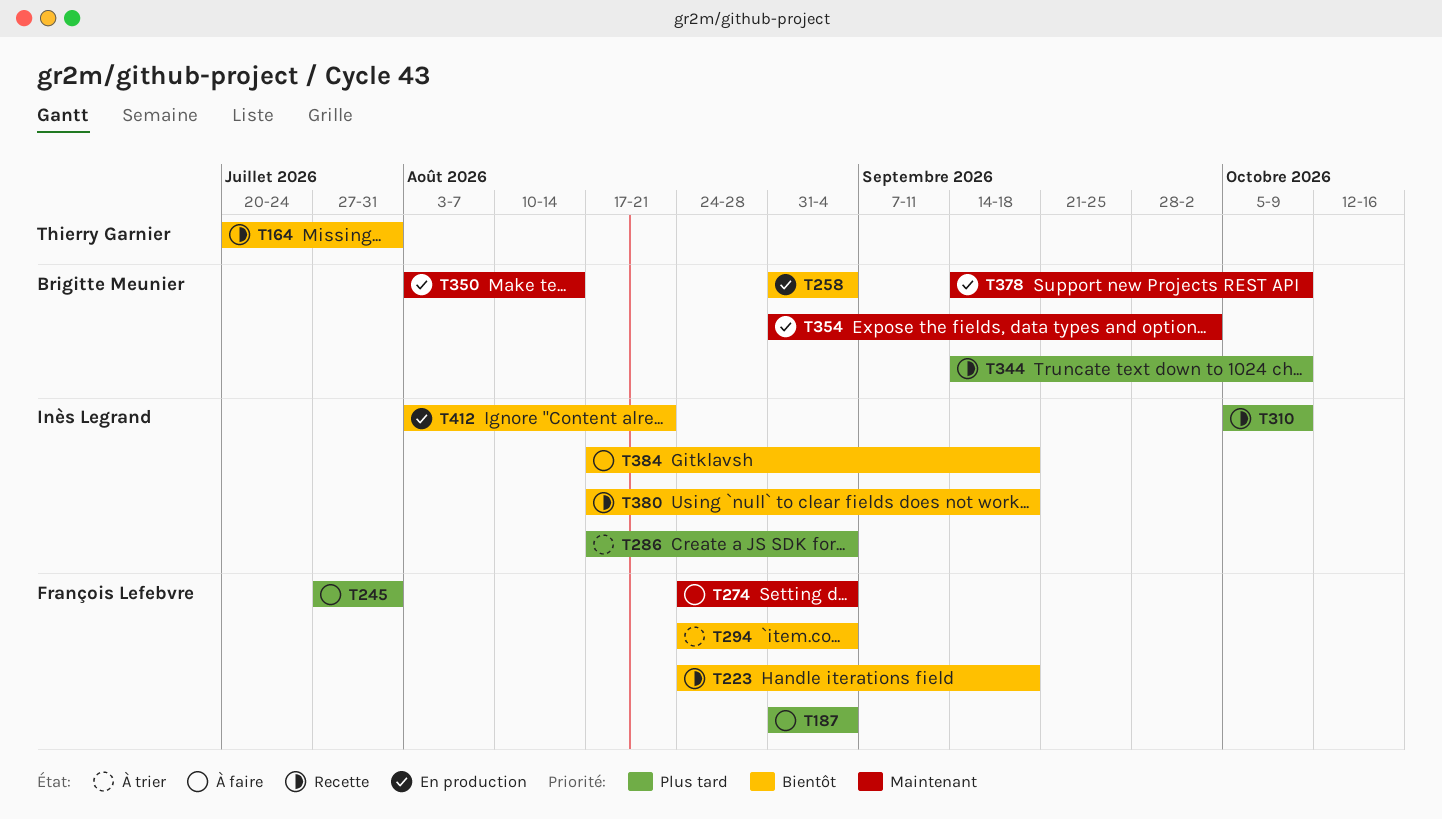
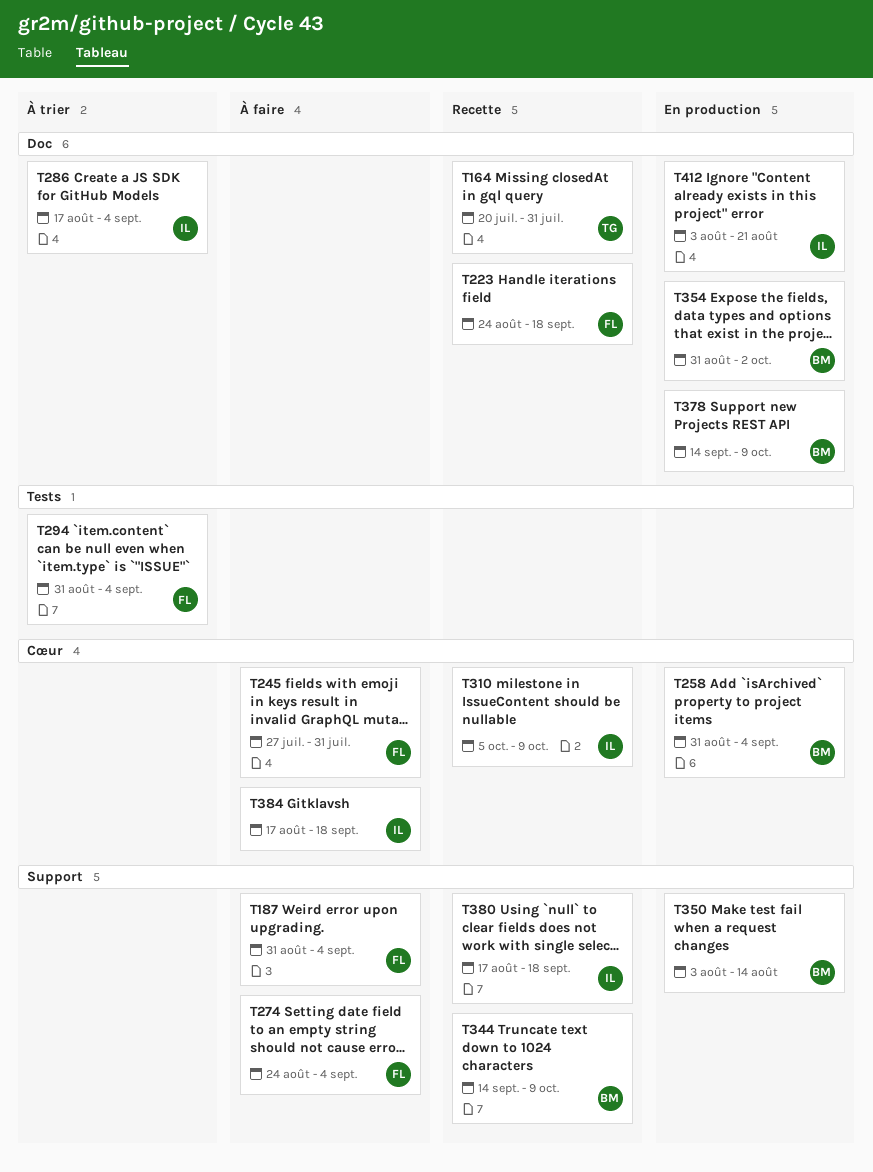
T294, start: Aug 24 -> Aug 31

